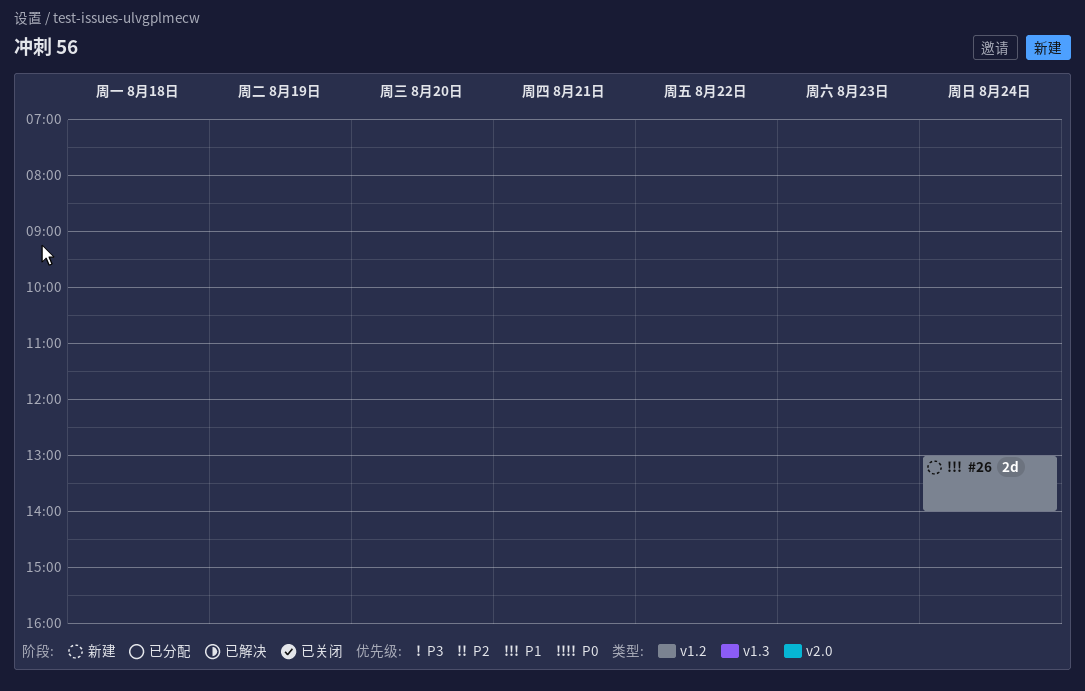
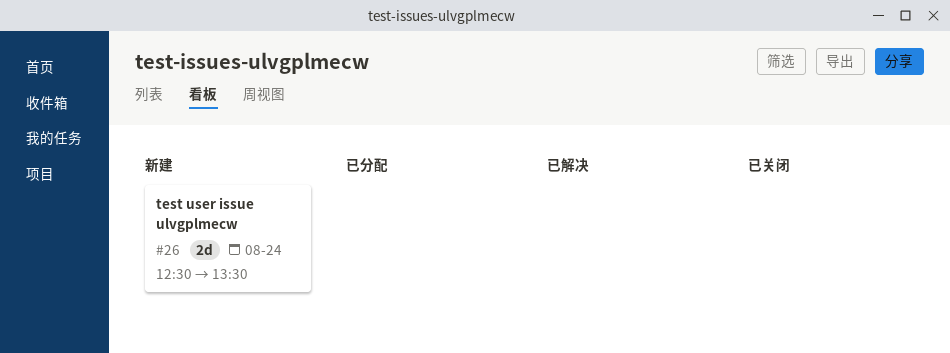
#26, begins: 13:00 -> 12:30
#26, ends: 14:00 -> 13:30

